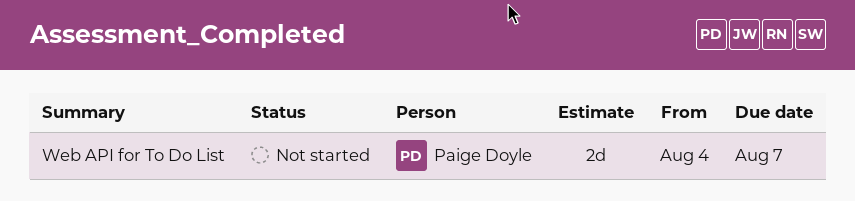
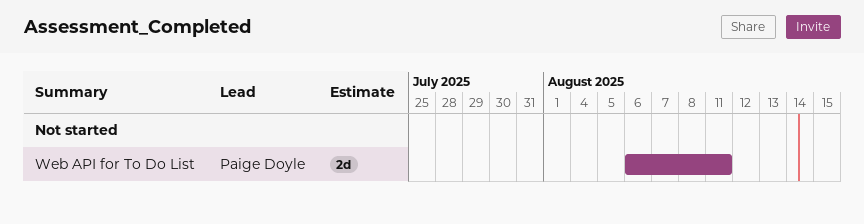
Web API for To Do List, start: Aug 4 -> Aug 6
Web API for To Do List, due: Aug 7 -> Aug 11

